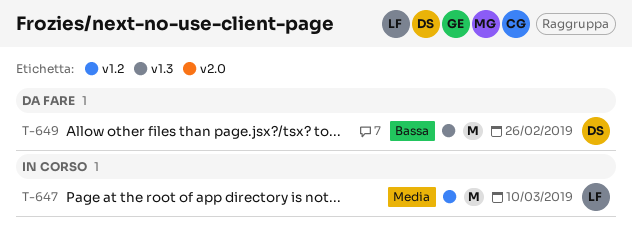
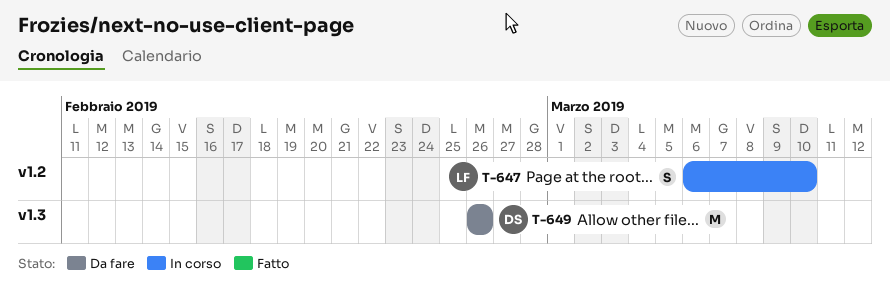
T-647, estimate: M -> S

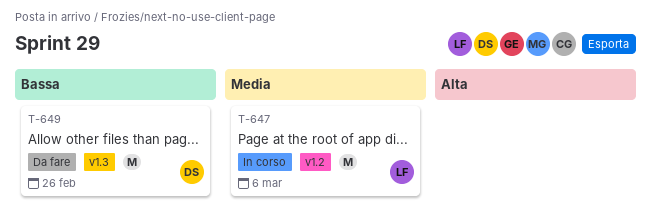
T-647, estimate: S -> M
T-647, due: Mar 10 -> Mar 6

